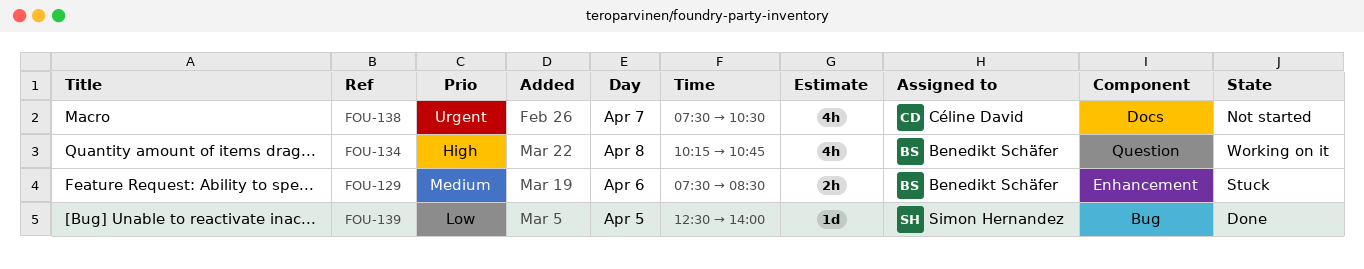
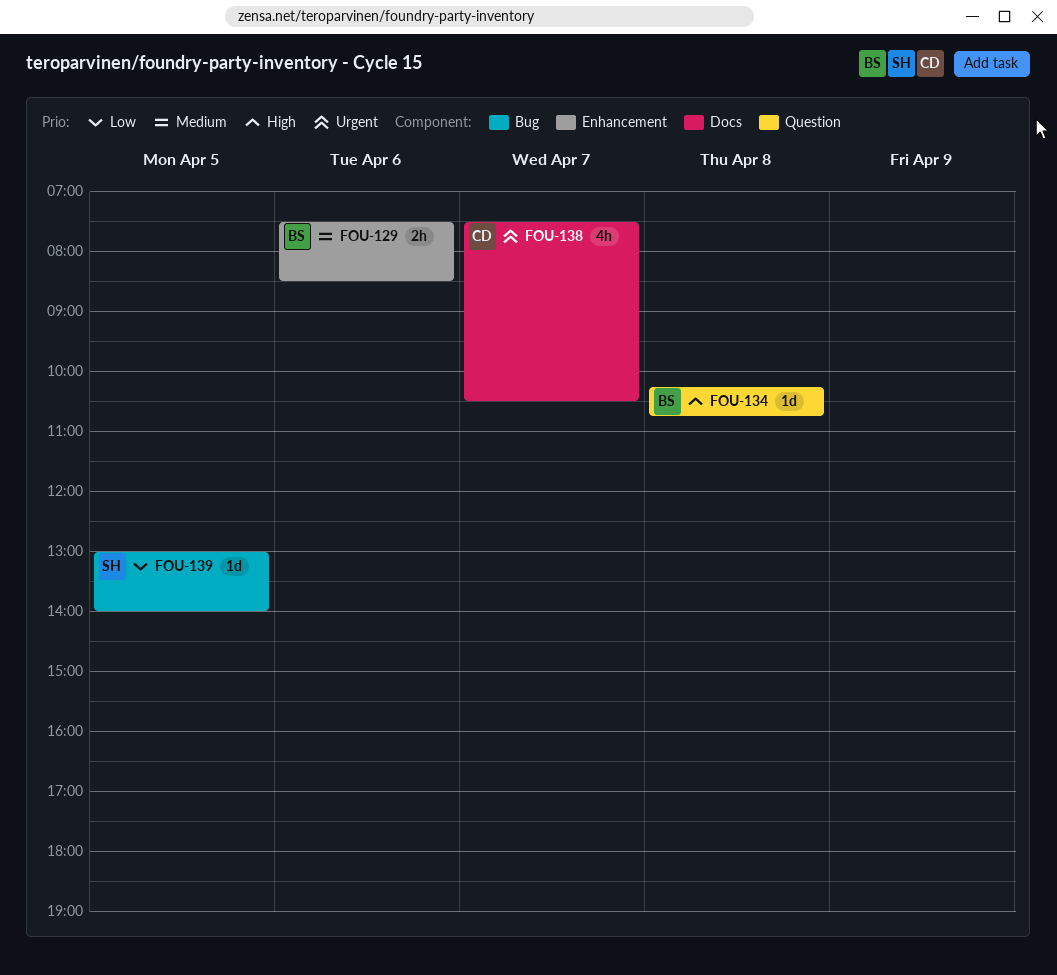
FOU-134, estimate: 4h -> 1d
FOU-139, begins: 12:30 -> 13:00

